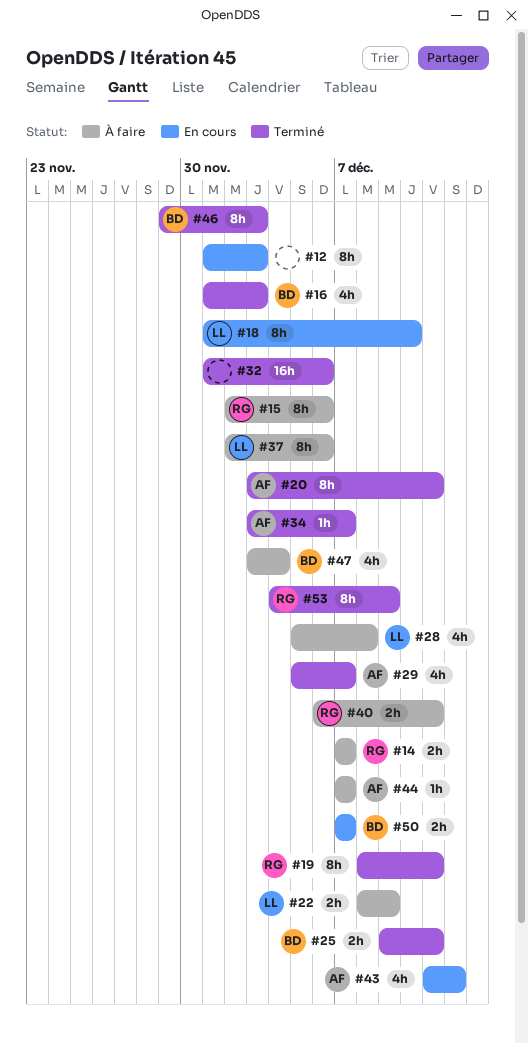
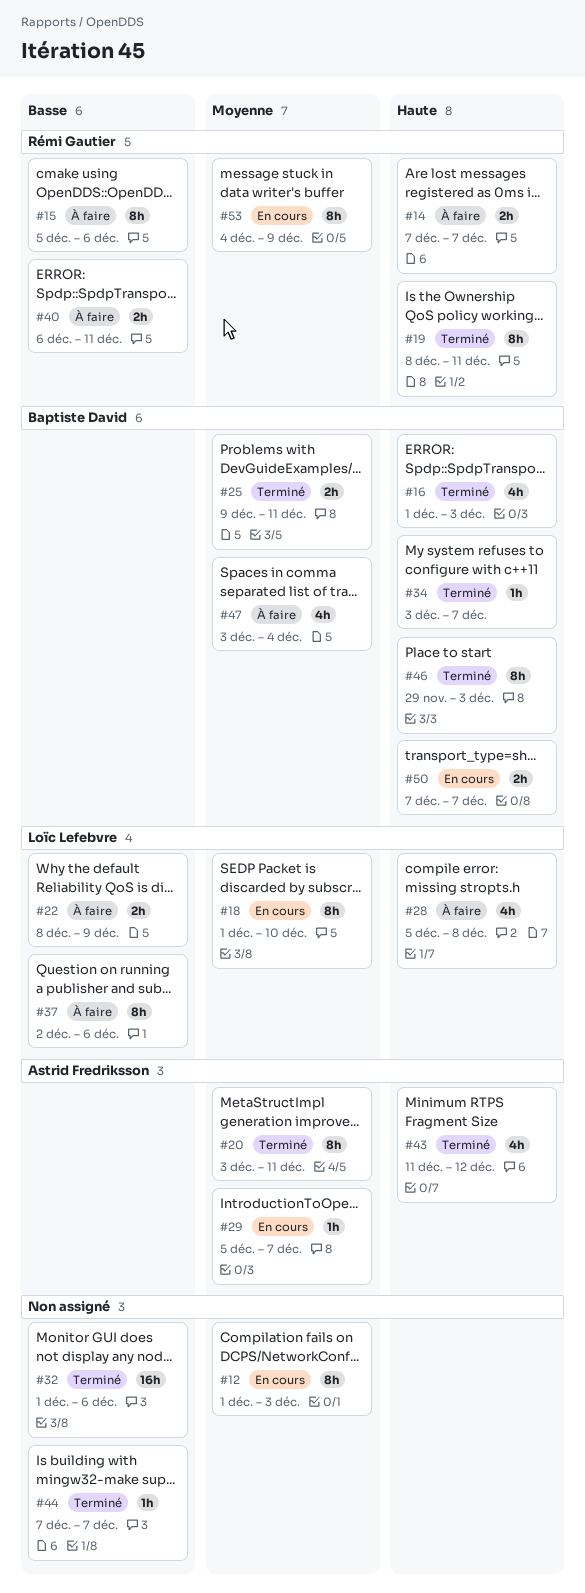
#15, start: Dec 2 -> Dec 5
#29, status: Terminé -> En cours
#29, estimate: 4h -> 1h
#34, owner: Astrid Fredriksson -> Baptiste David
#43, status: En cours -> Terminé
#44, status: À faire -> Terminé
#44, owner: Astrid Fredriksson -> none
#53, status: Terminé -> En cours

